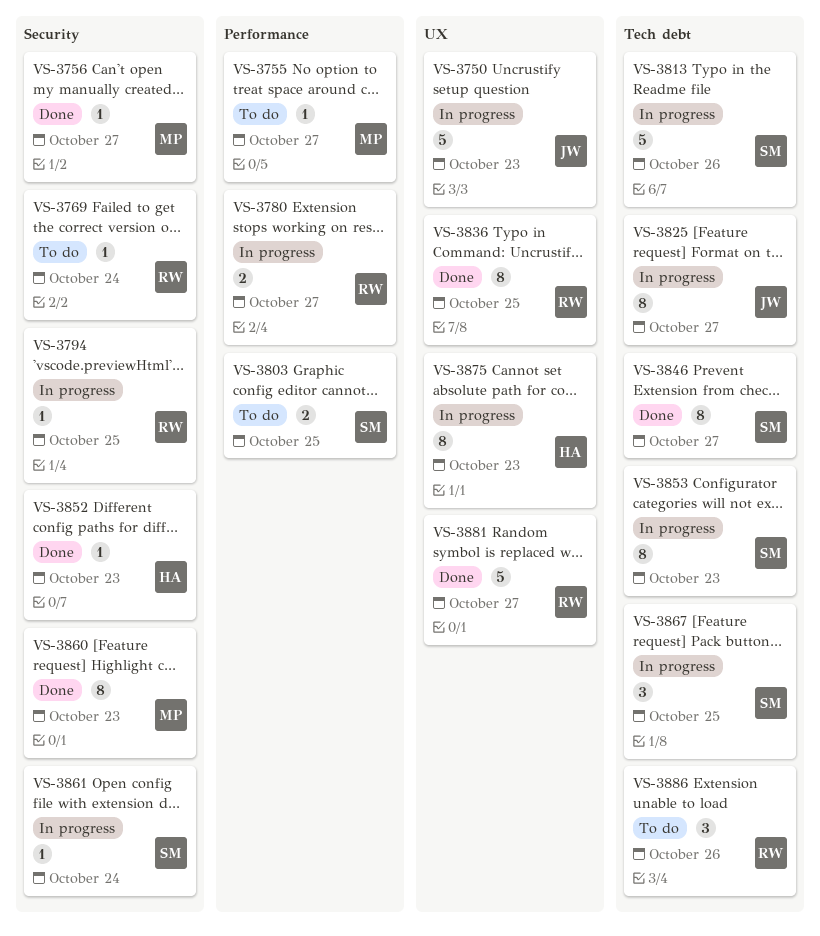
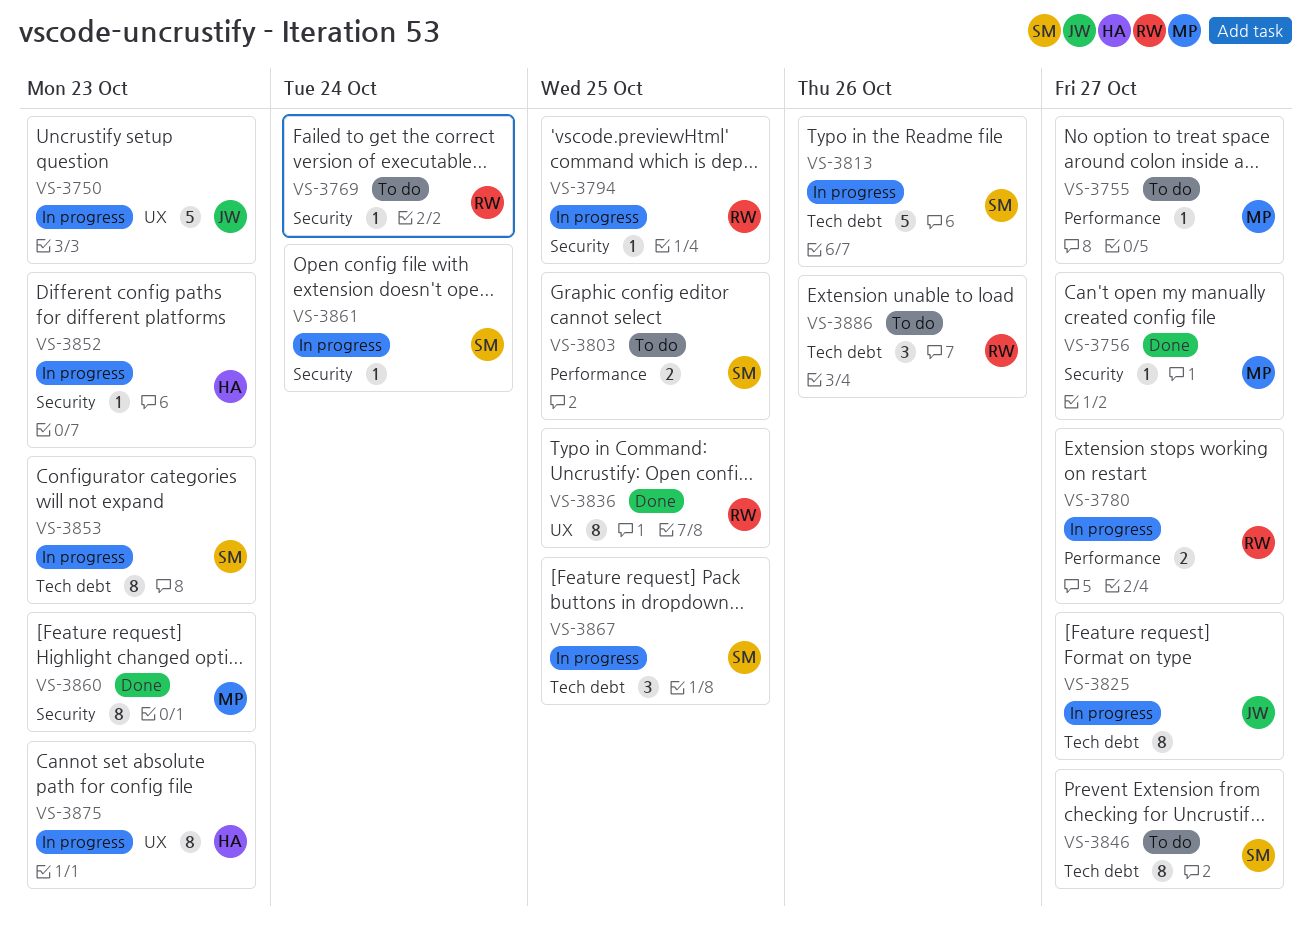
VS-3846, status: Done -> To do
VS-3852, status: Done -> In progress
VS-3881: present -> none

